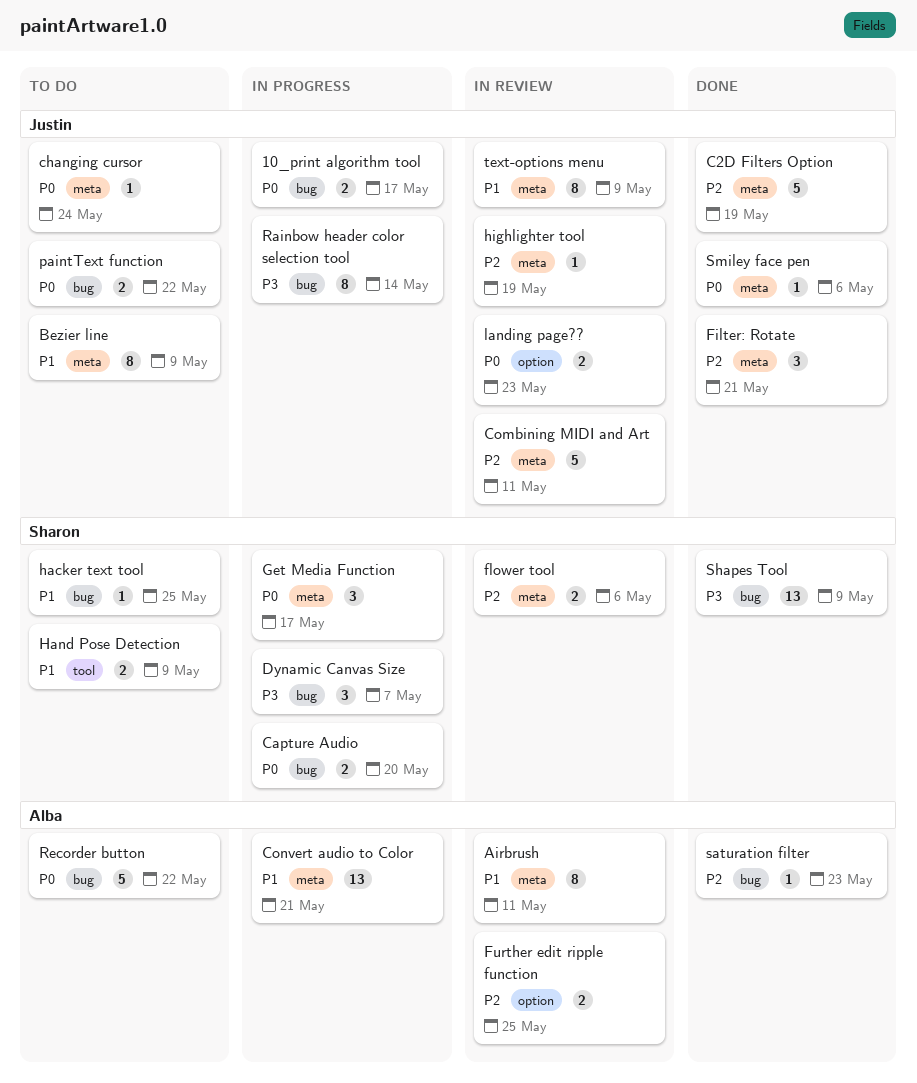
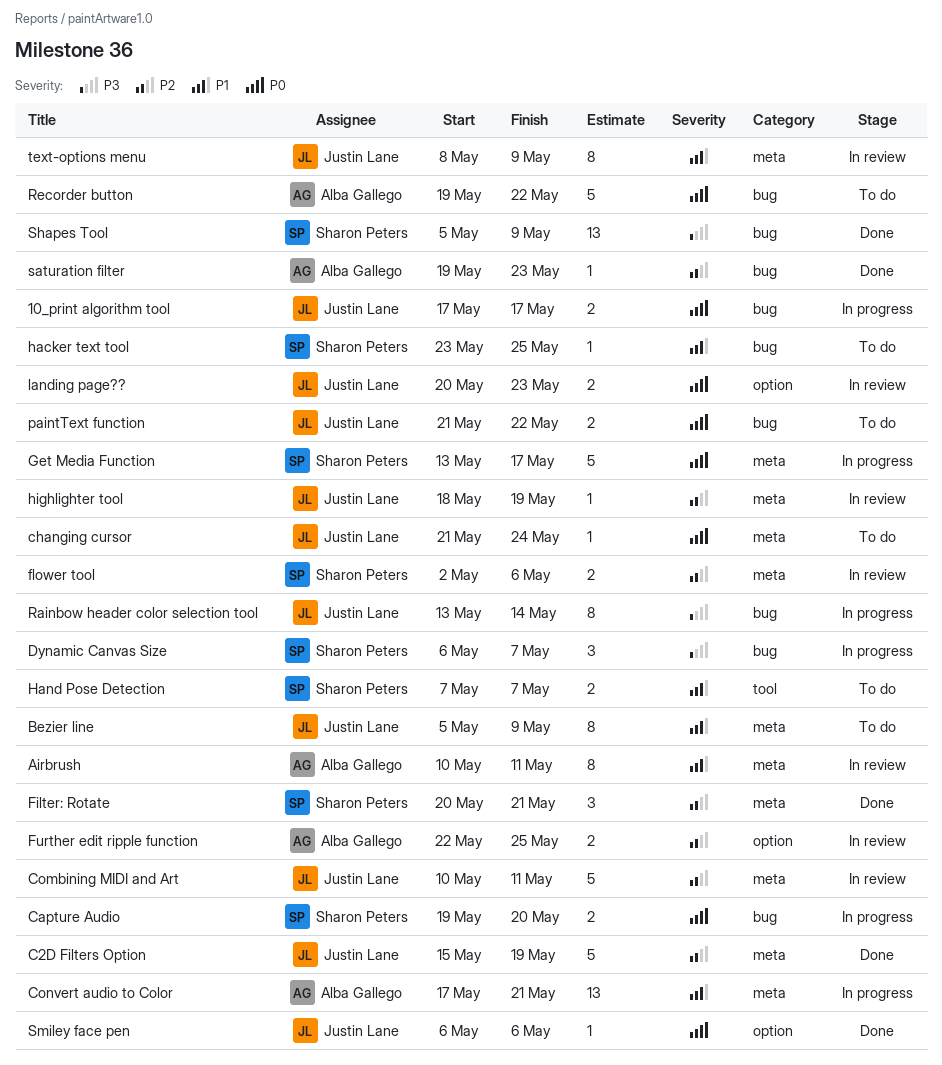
Filter: Rotate, owner: Justin Lane -> Sharon Peters
Get Media Function, estimate: 3 -> 5
Hand Pose Detection, due: May 9 -> May 7
Smiley face pen, label: meta -> option

